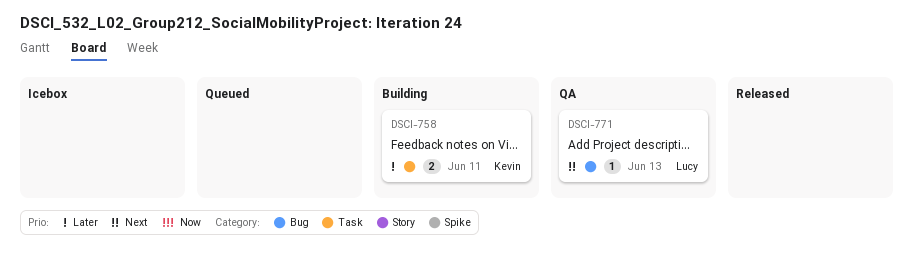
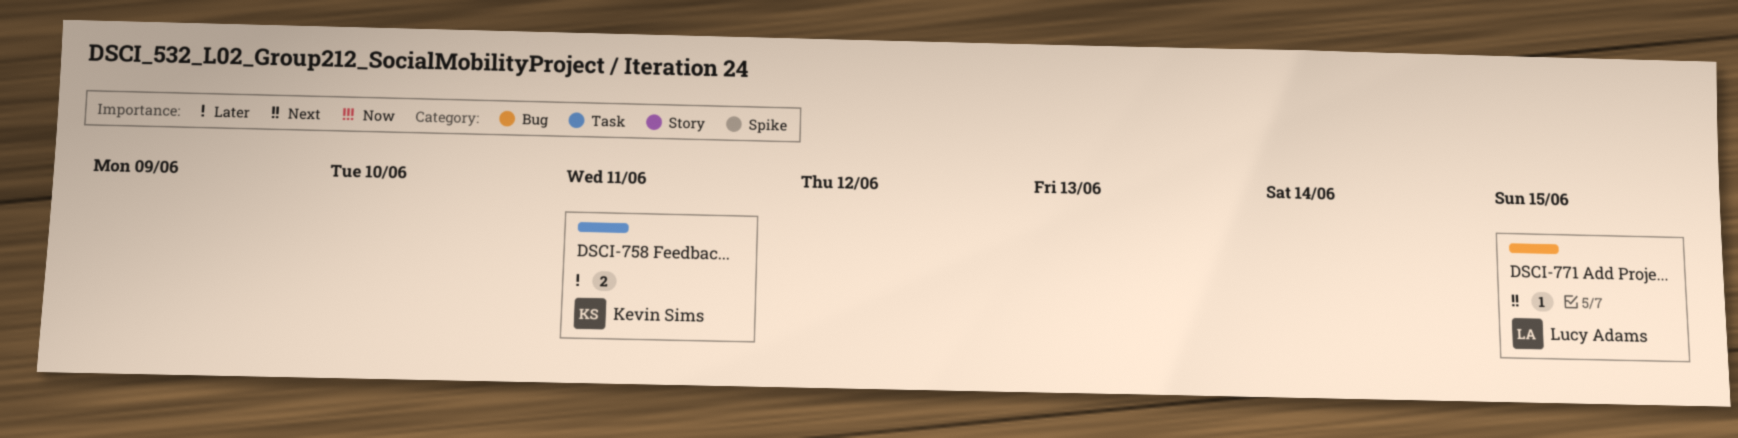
DSCI-771, due: Jun 13 -> Jun 15

